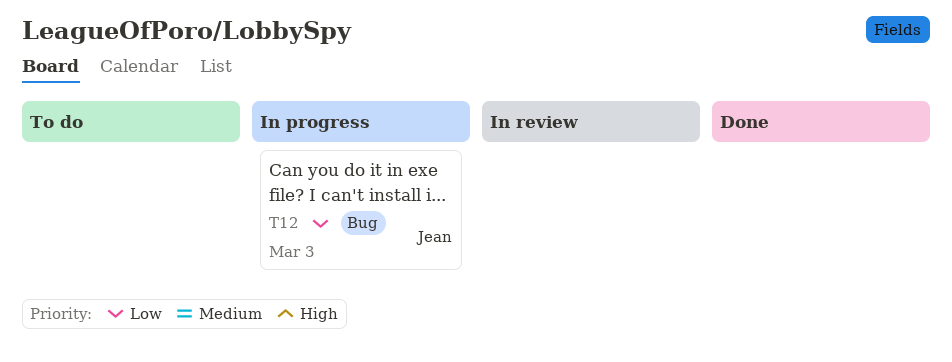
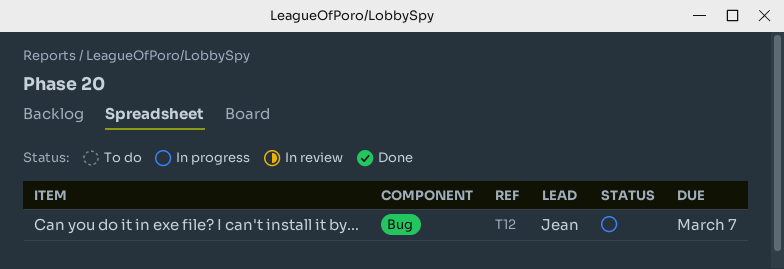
T12, due: Mar 3 -> Mar 7

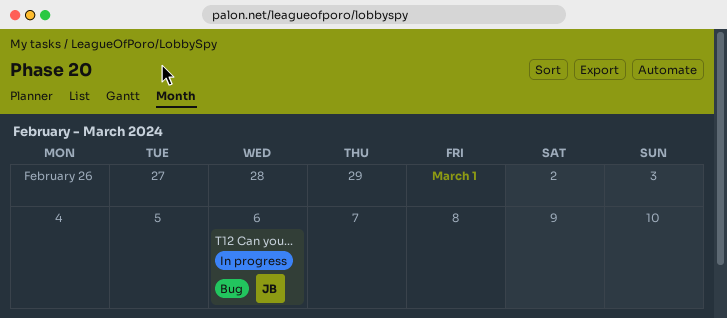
T12, due: Mar 7 -> Mar 6

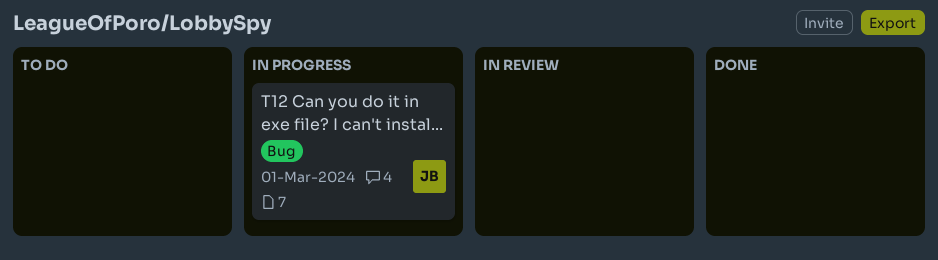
T12, due: Mar 6 -> Mar 1

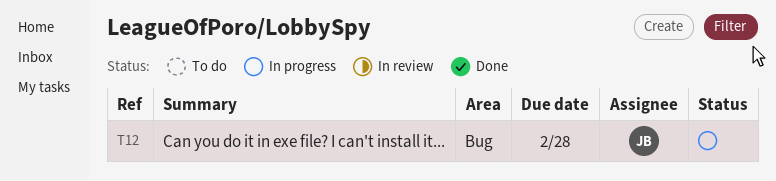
T12, due: Mar 1 -> Feb 28

